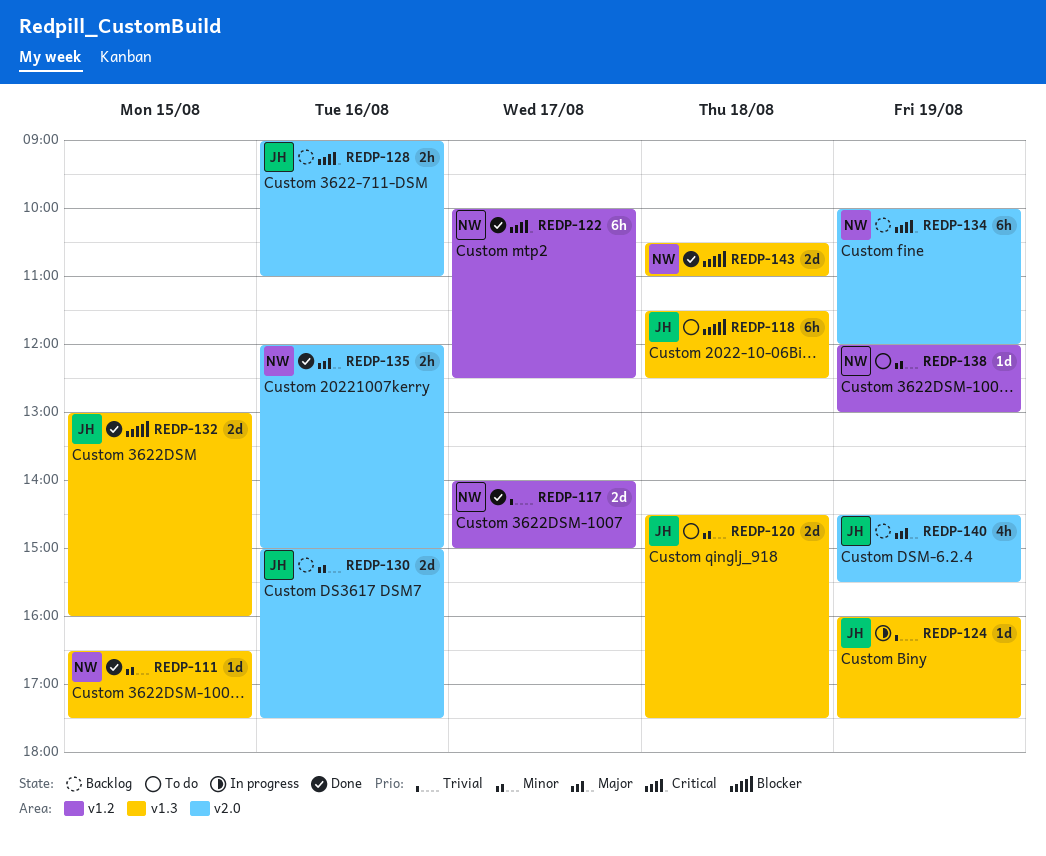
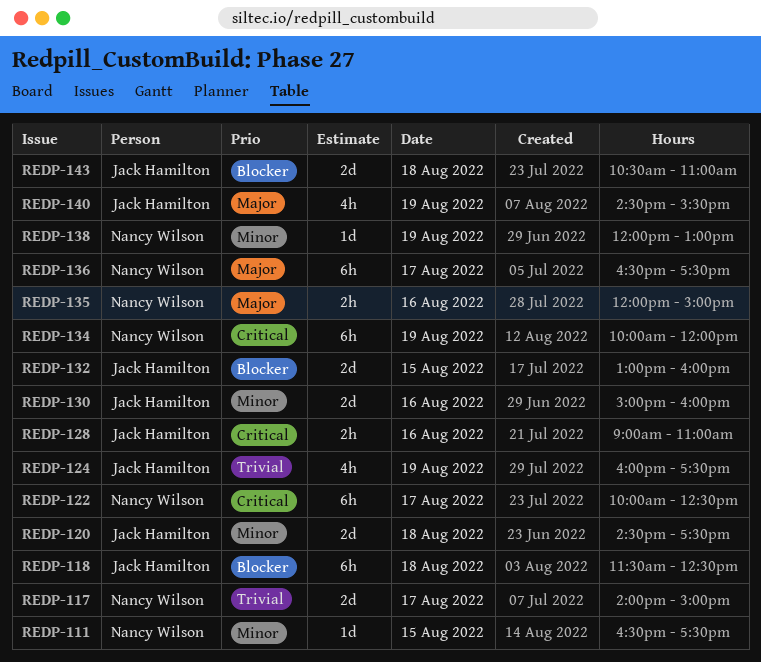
REDP-124, estimate: 1d -> 4h
REDP-130, ends: 17:30 -> 16:00
REDP-136: none -> present
REDP-143, owner: Nancy Wilson -> Jack Hamilton

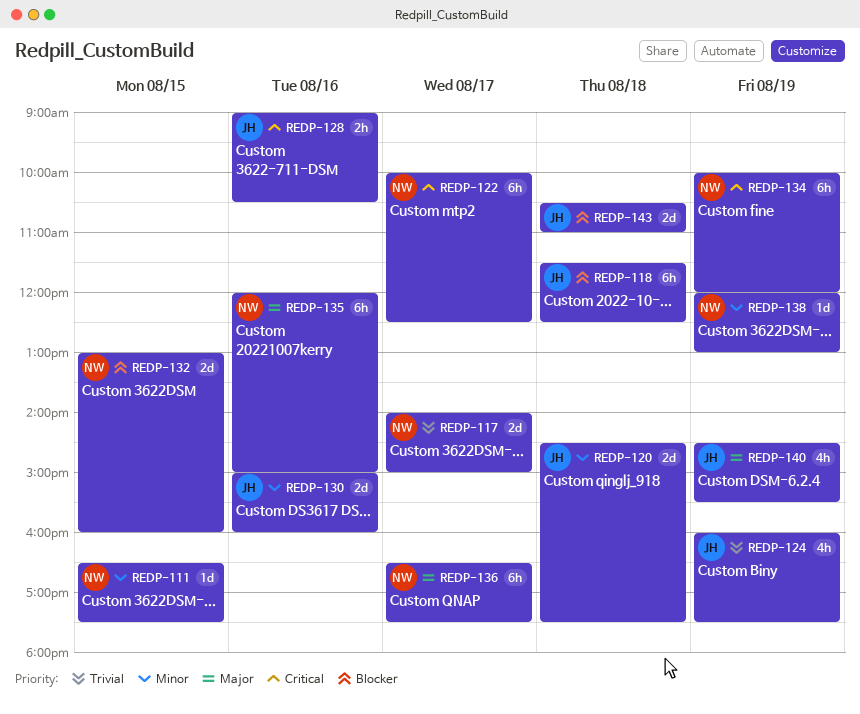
REDP-128, ends: 11:00 -> 10:30
REDP-132, owner: Jack Hamilton -> Nancy Wilson
REDP-135, estimate: 2h -> 6h

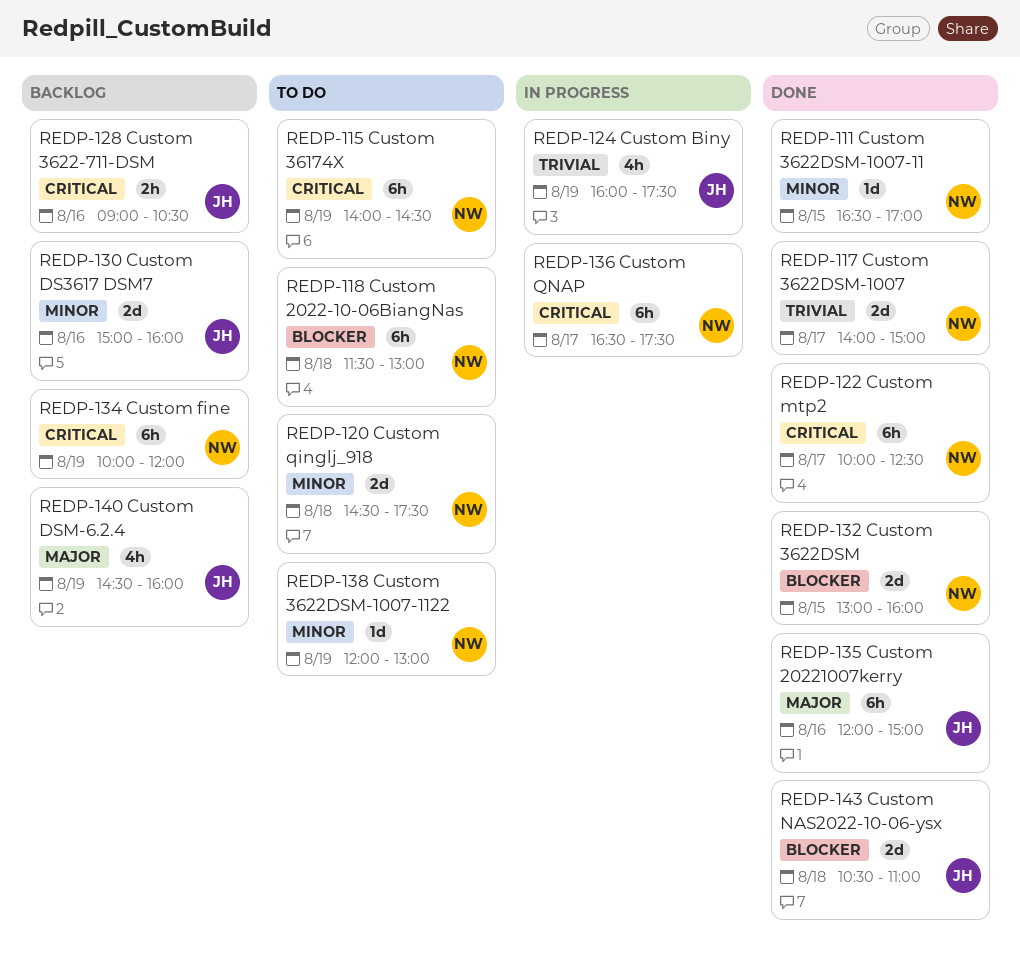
REDP-111, ends: 17:30 -> 17:00
REDP-115: none -> present
REDP-118, owner: JH -> NW
REDP-118, ends: 12:30 -> 13:00
REDP-120, owner: JH -> NW
REDP-135, owner: NW -> JH
REDP-136, priority: Major -> Critical
REDP-140, ends: 15:30 -> 16:00

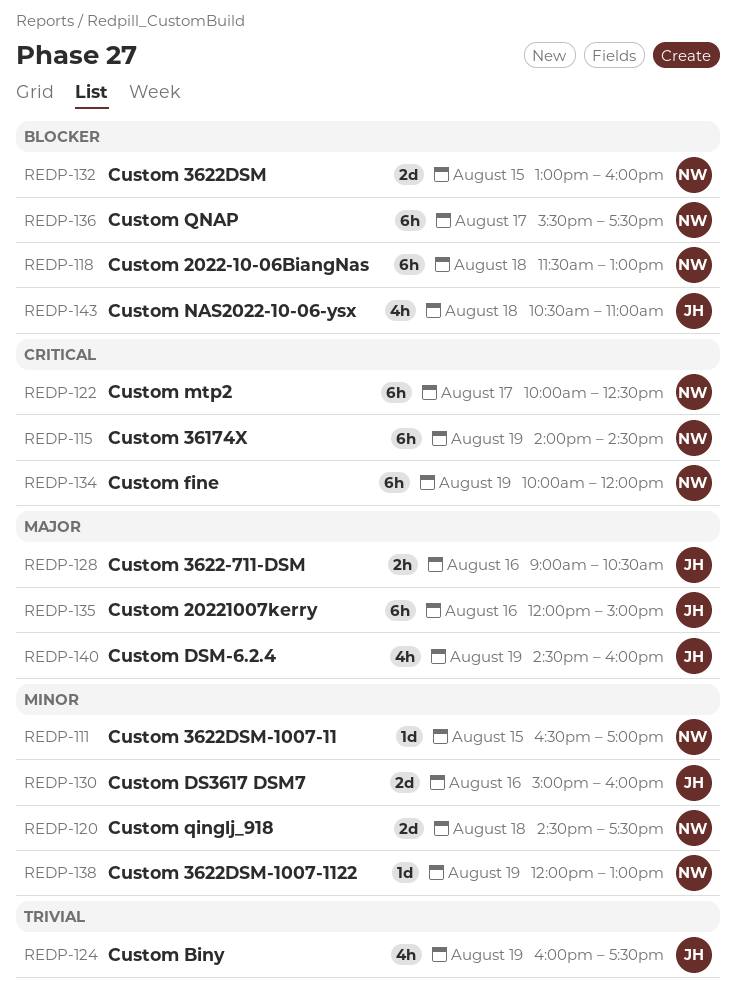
REDP-117: present -> none
REDP-128, priority: Critical -> Major
REDP-136, priority: Critical -> Blocker
REDP-136, begins: 16:30 -> 15:30
REDP-143, estimate: 2d -> 4h

